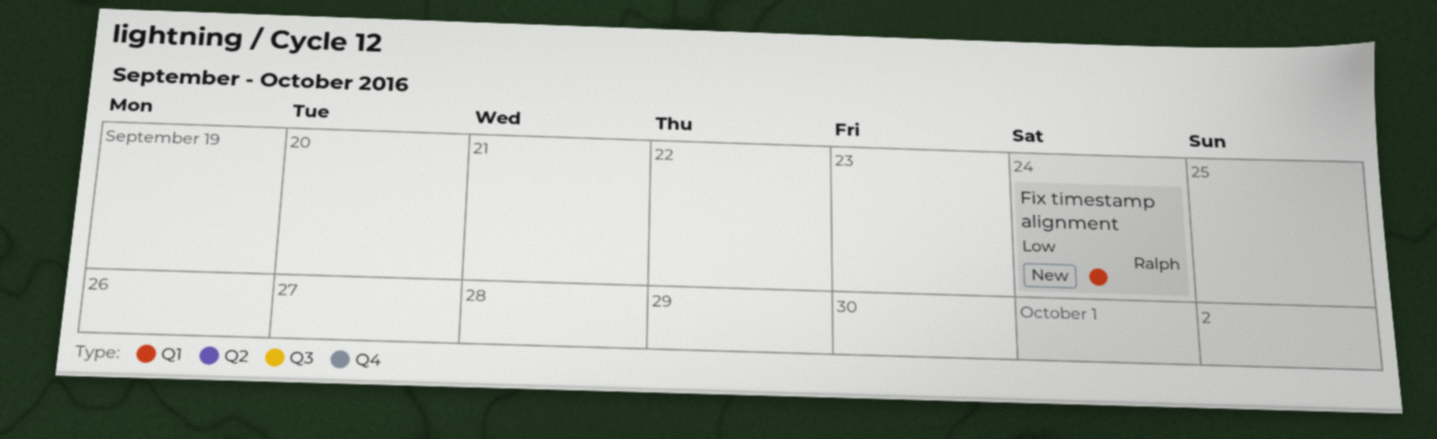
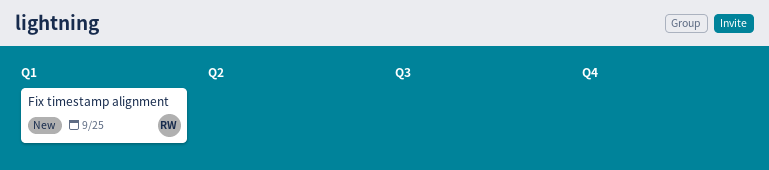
Fix timestamp alignment, due: Sep 24 -> Sep 25

